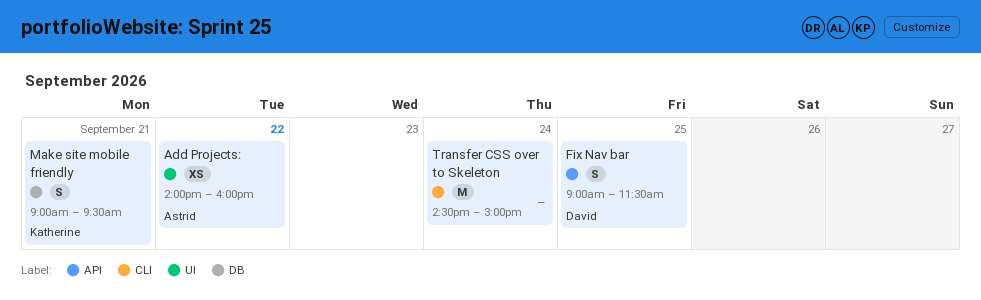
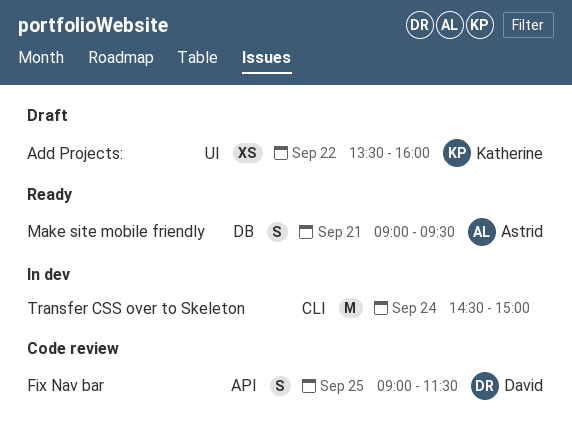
Add Projects:, owner: Astrid -> Katherine
Add Projects:, begins: 14:00 -> 13:30
Make site mobile friendly, owner: Katherine -> Astrid

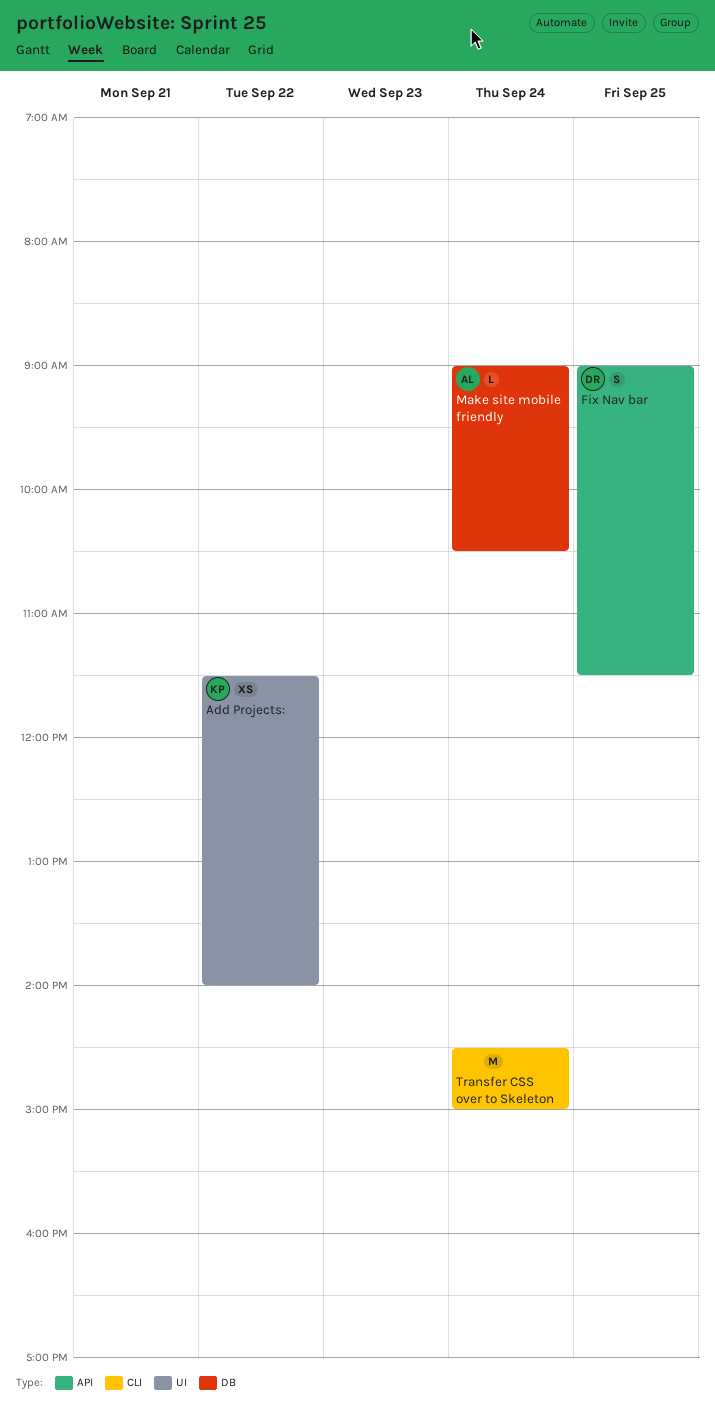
Add Projects:, begins: 13:30 -> 11:30
Add Projects:, ends: 16:00 -> 14:00
Make site mobile friendly, estimate: S -> L
Make site mobile friendly, day: Sep 21 -> Sep 24
Make site mobile friendly, ends: 09:30 -> 10:30

